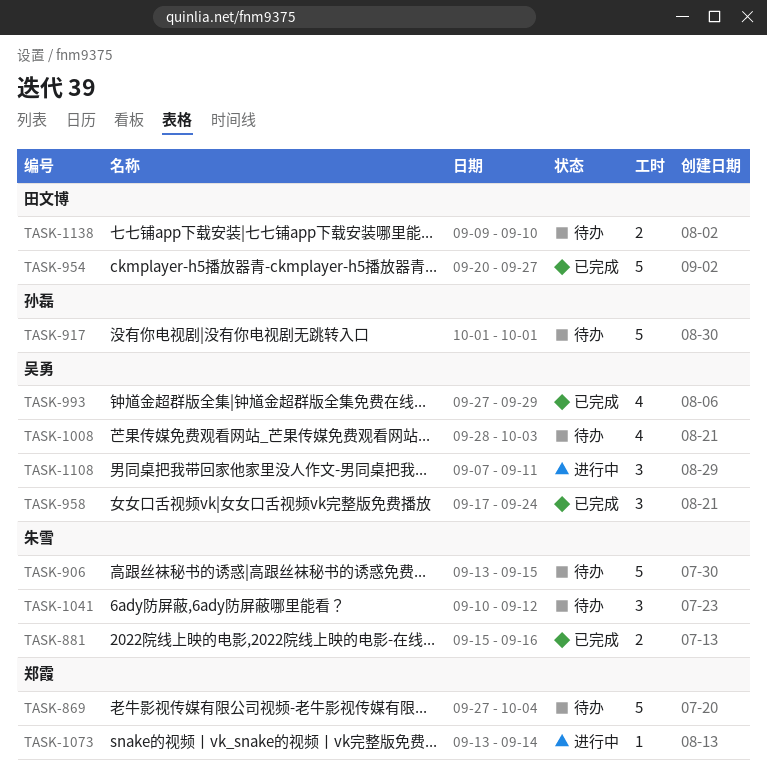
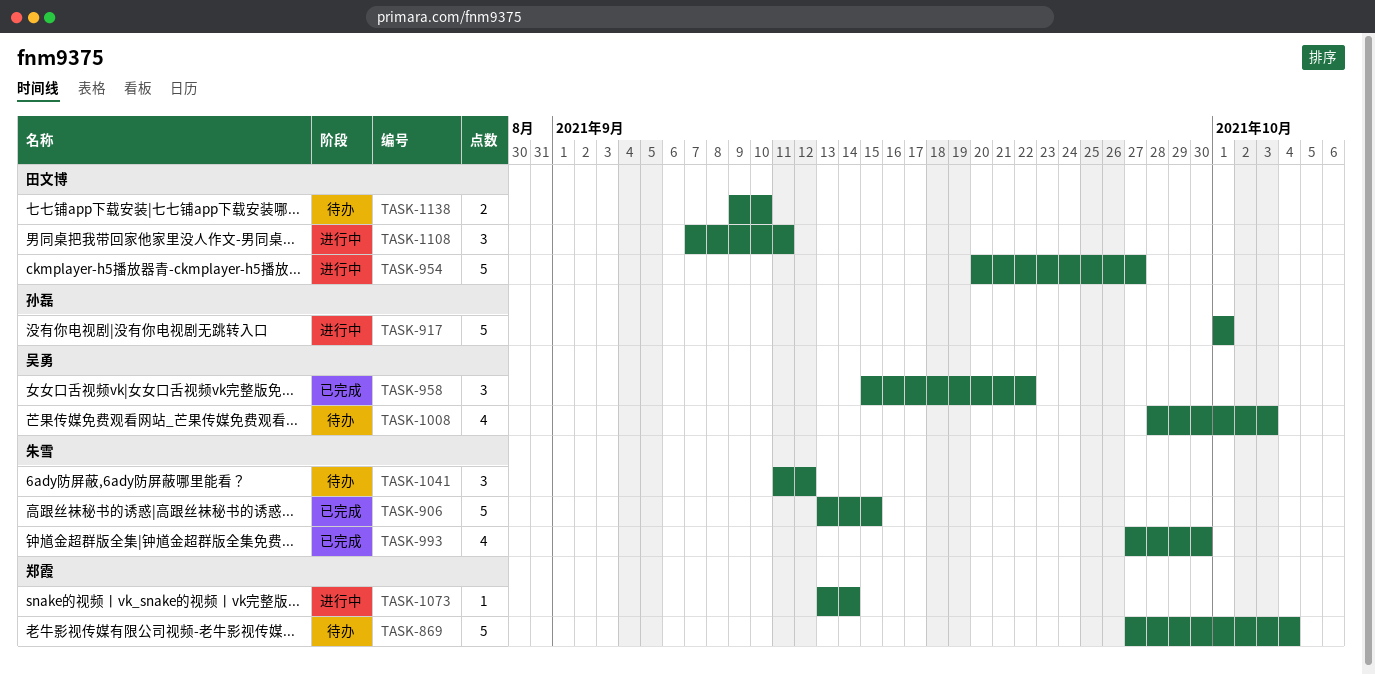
TASK-881: present -> none
TASK-906, status: 待办 -> 已完成
TASK-917, status: 待办 -> 进行中
TASK-954, status: 已完成 -> 进行中
TASK-958, start: Sep 17 -> Sep 15
TASK-958, due: Sep 24 -> Sep 22
TASK-993, owner: 吴勇 -> 朱雪
TASK-993, due: Sep 29 -> Sep 30
TASK-1041, start: Sep 10 -> Sep 11
TASK-1108, owner: 吴勇 -> 田文博

